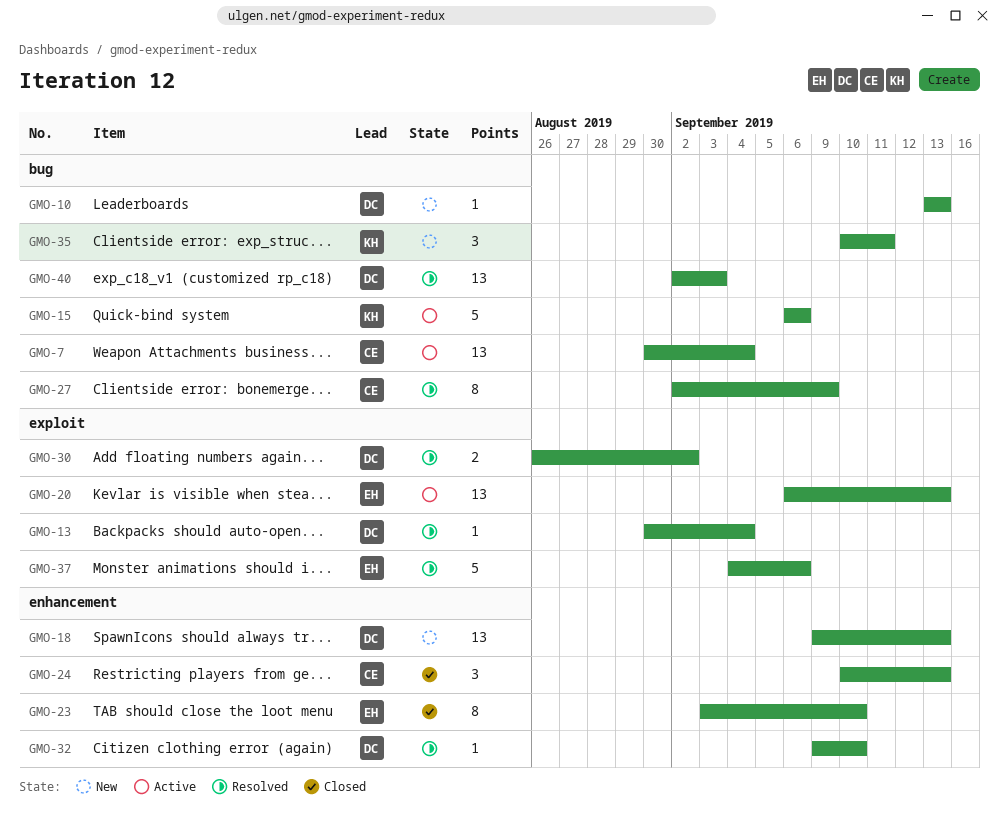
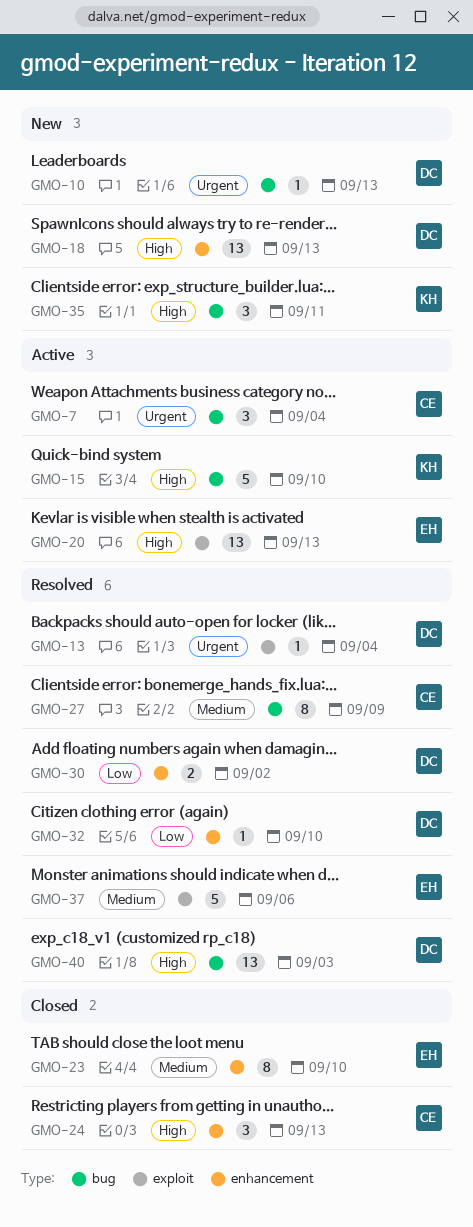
GMO-7, estimate: 13 -> 3
GMO-15, due: Sep 6 -> Sep 10
GMO-30, label: exploit -> enhancement

